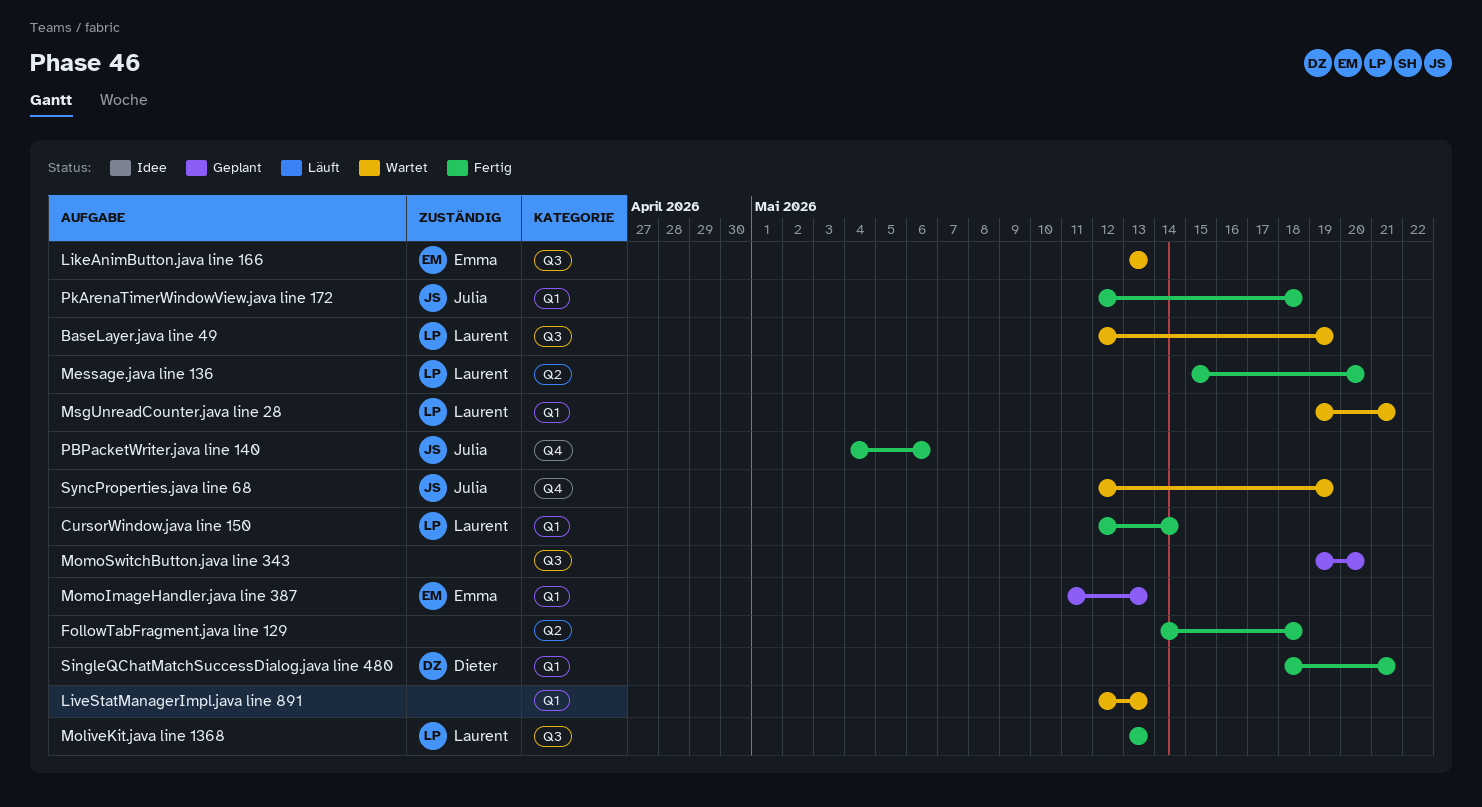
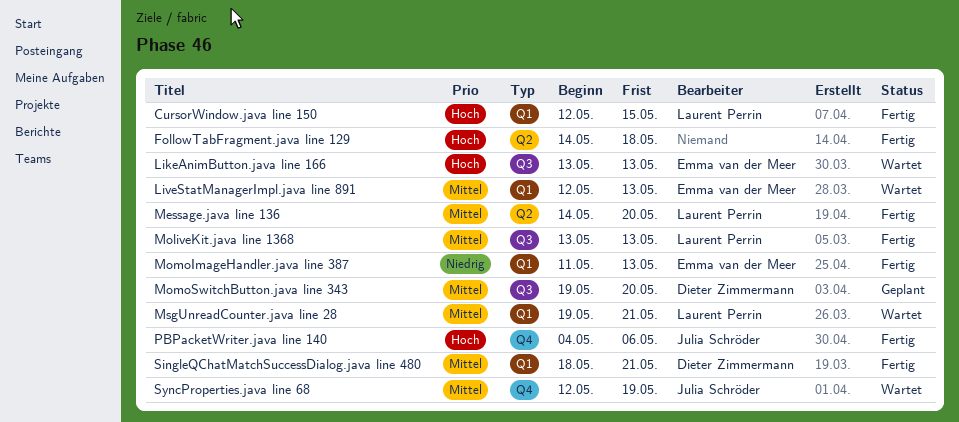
BaseLayer.java line 49: present -> none
CursorWindow.java line 150, due: May 14 -> May 15
LiveStatManagerImpl.java line 891, owner: none -> Emma van der Meer
Message.java line 136, start: May 15 -> May 14
MomoImageHandler.java line 387, status: Geplant -> Fertig
MomoSwitchButton.java line 343, owner: none -> Dieter Zimmermann
PkArenaTimerWindowView.java line 172: present -> none

